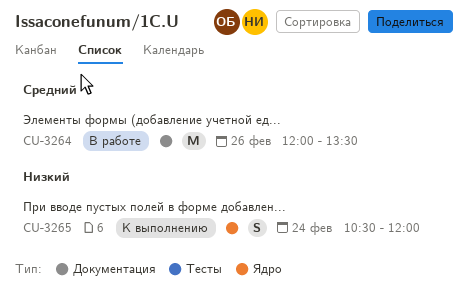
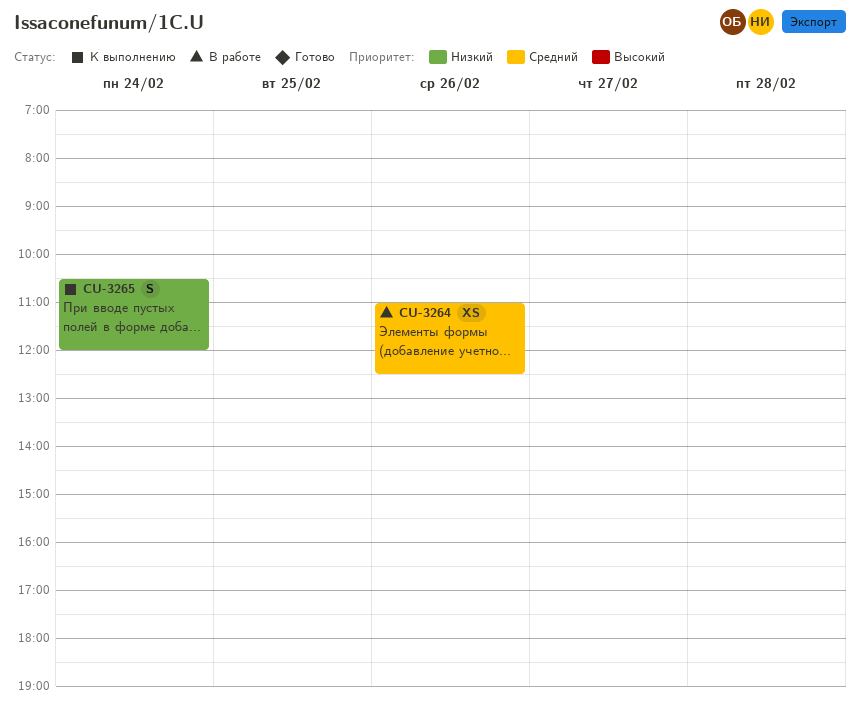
CU-3264, estimate: M -> XS
CU-3264, begins: 12:00 -> 11:00
CU-3264, ends: 13:30 -> 12:30

